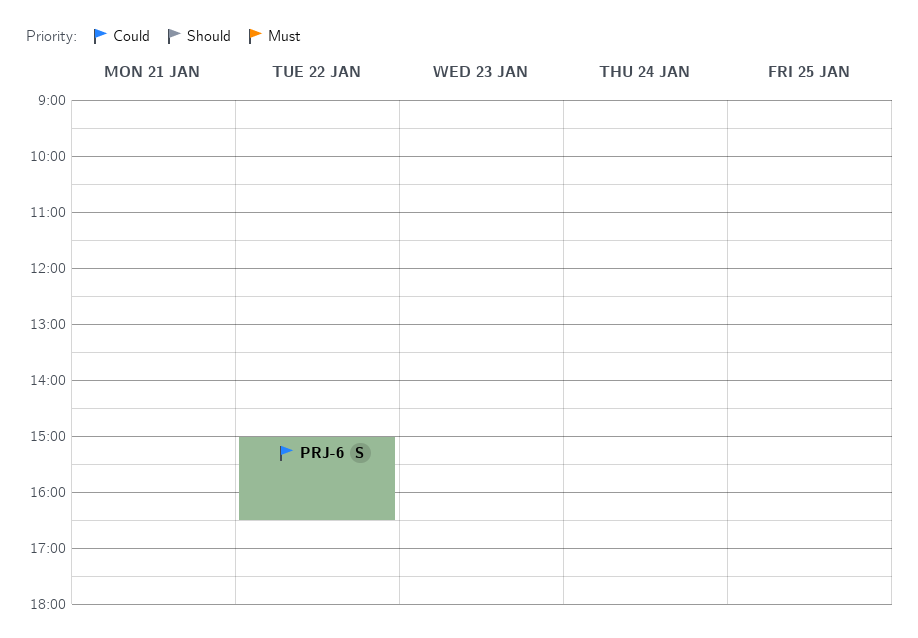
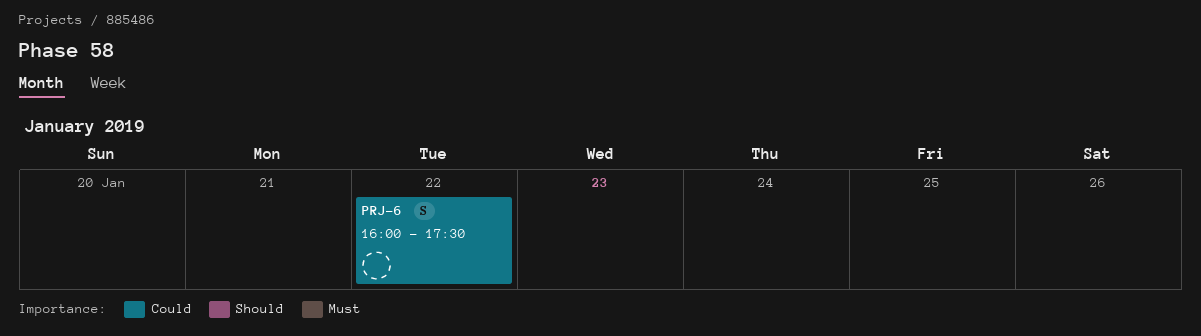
PRJ-6, begins: 15:00 -> 16:00
PRJ-6, ends: 16:30 -> 17:30

